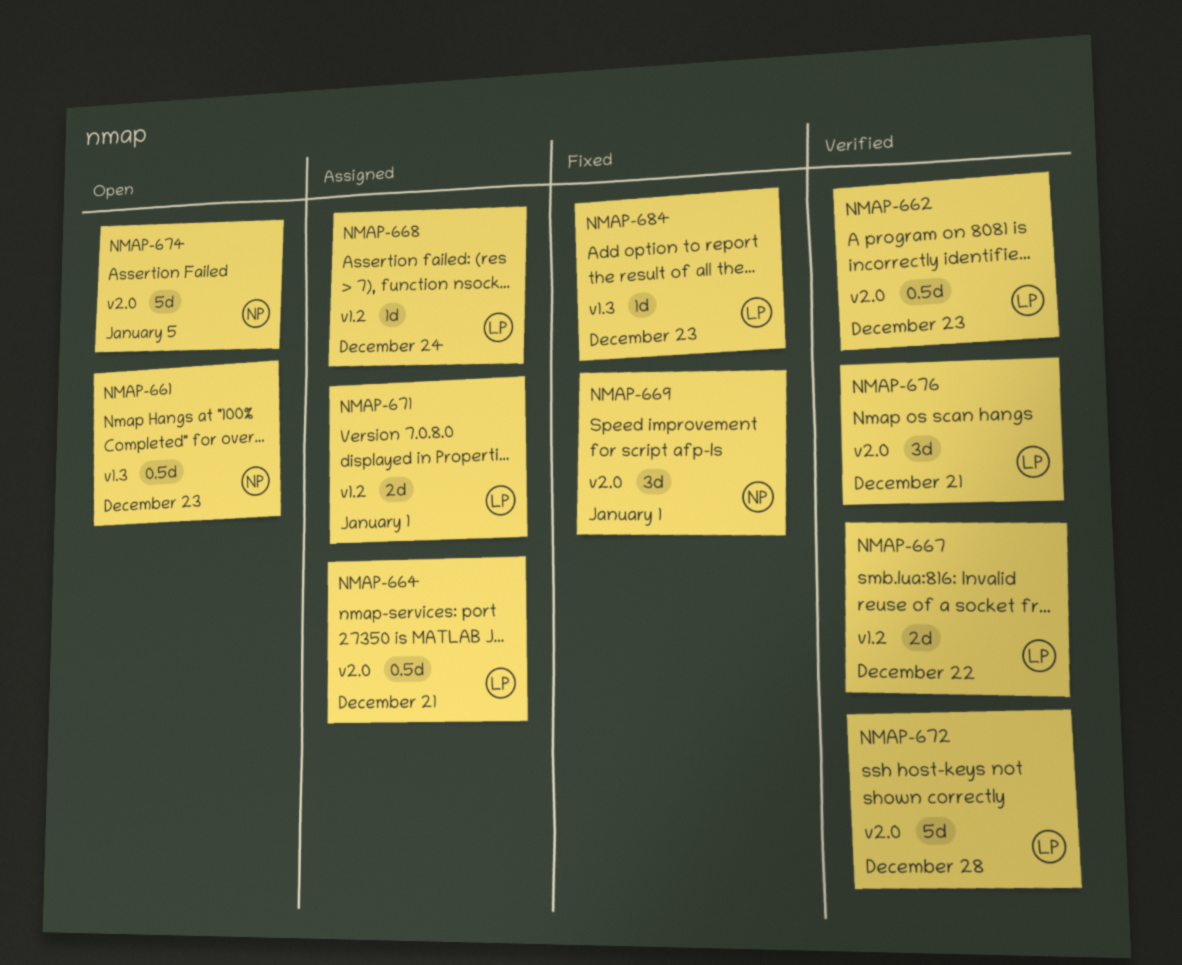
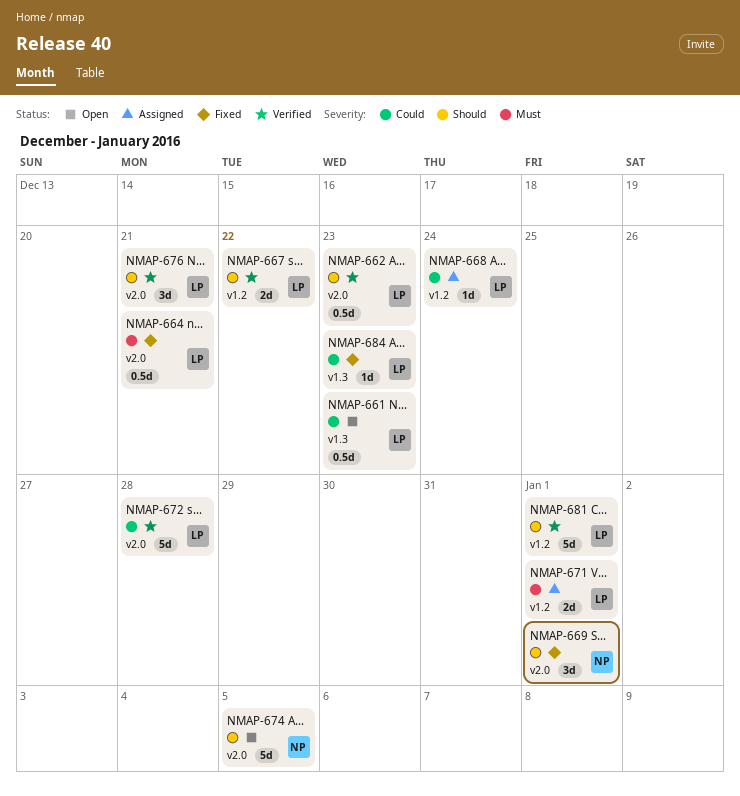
NMAP-661, owner: NP -> LP
NMAP-664, status: Assigned -> Fixed
NMAP-681: none -> present

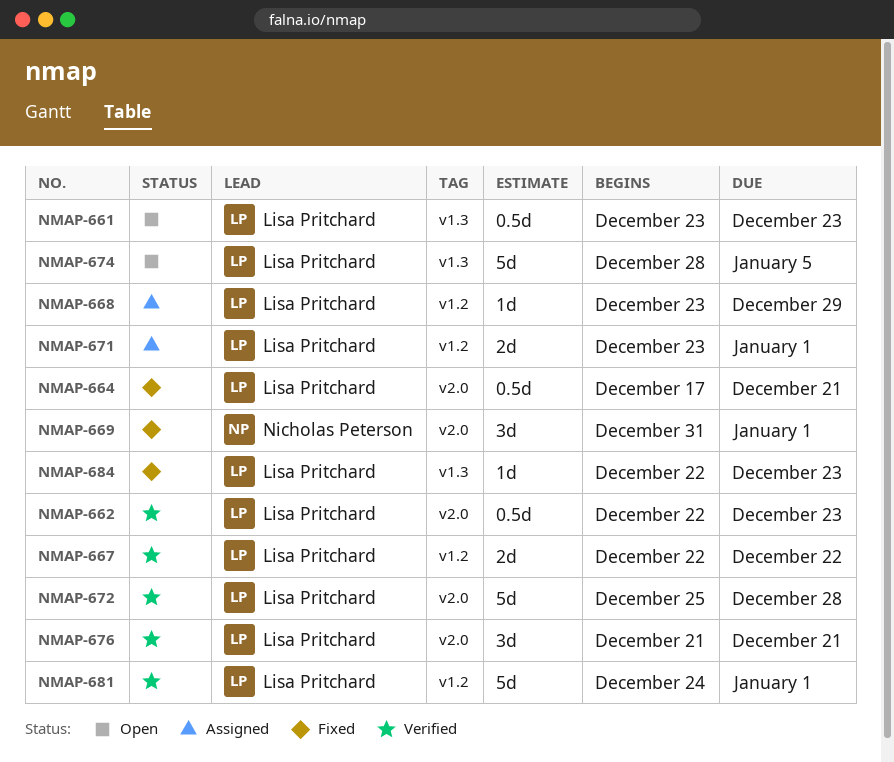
NMAP-668, due: Dec 24 -> Dec 29
NMAP-674, owner: Nicholas Peterson -> Lisa Pritchard
NMAP-674, label: v2.0 -> v1.3

